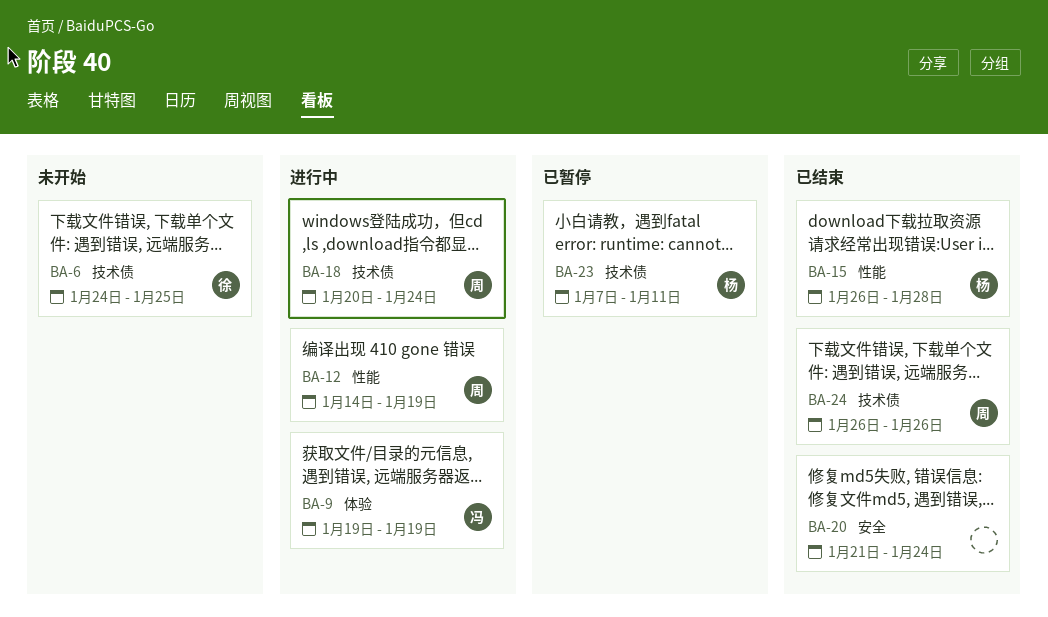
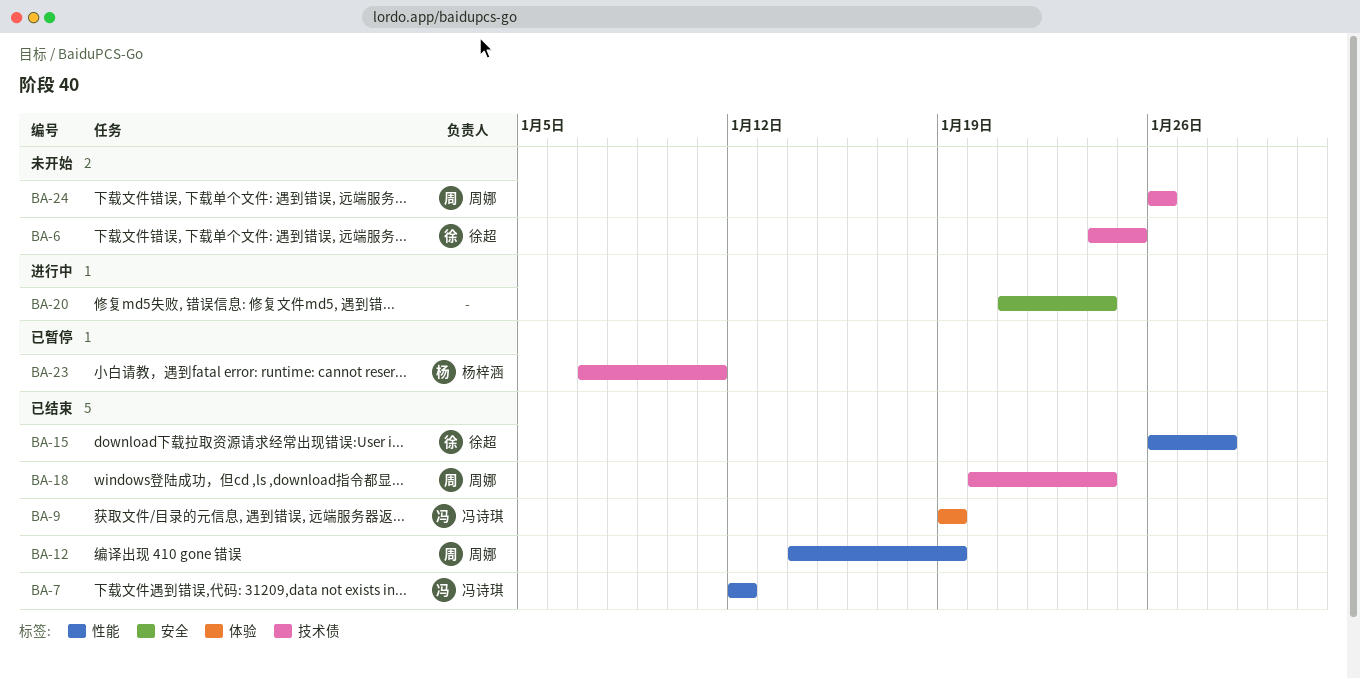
BA-7: none -> present
BA-9, status: 进行中 -> 已结束
BA-12, status: 进行中 -> 已结束
BA-15, owner: 杨梓涵 -> 徐超
BA-18, status: 进行中 -> 已结束
BA-20, status: 已结束 -> 进行中
BA-24, status: 已结束 -> 未开始

